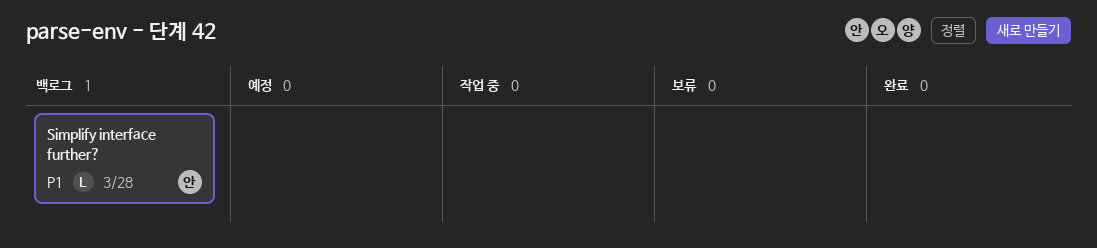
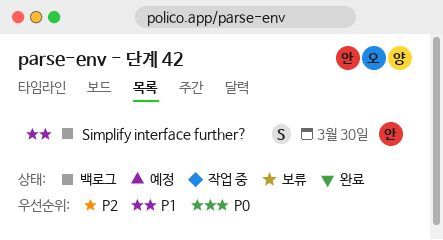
Simplify interface further?, estimate: L -> S
Simplify interface further?, due: Mar 28 -> Mar 30

